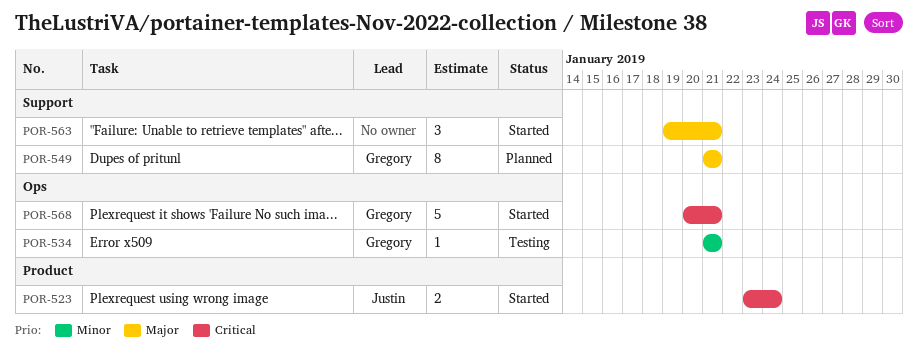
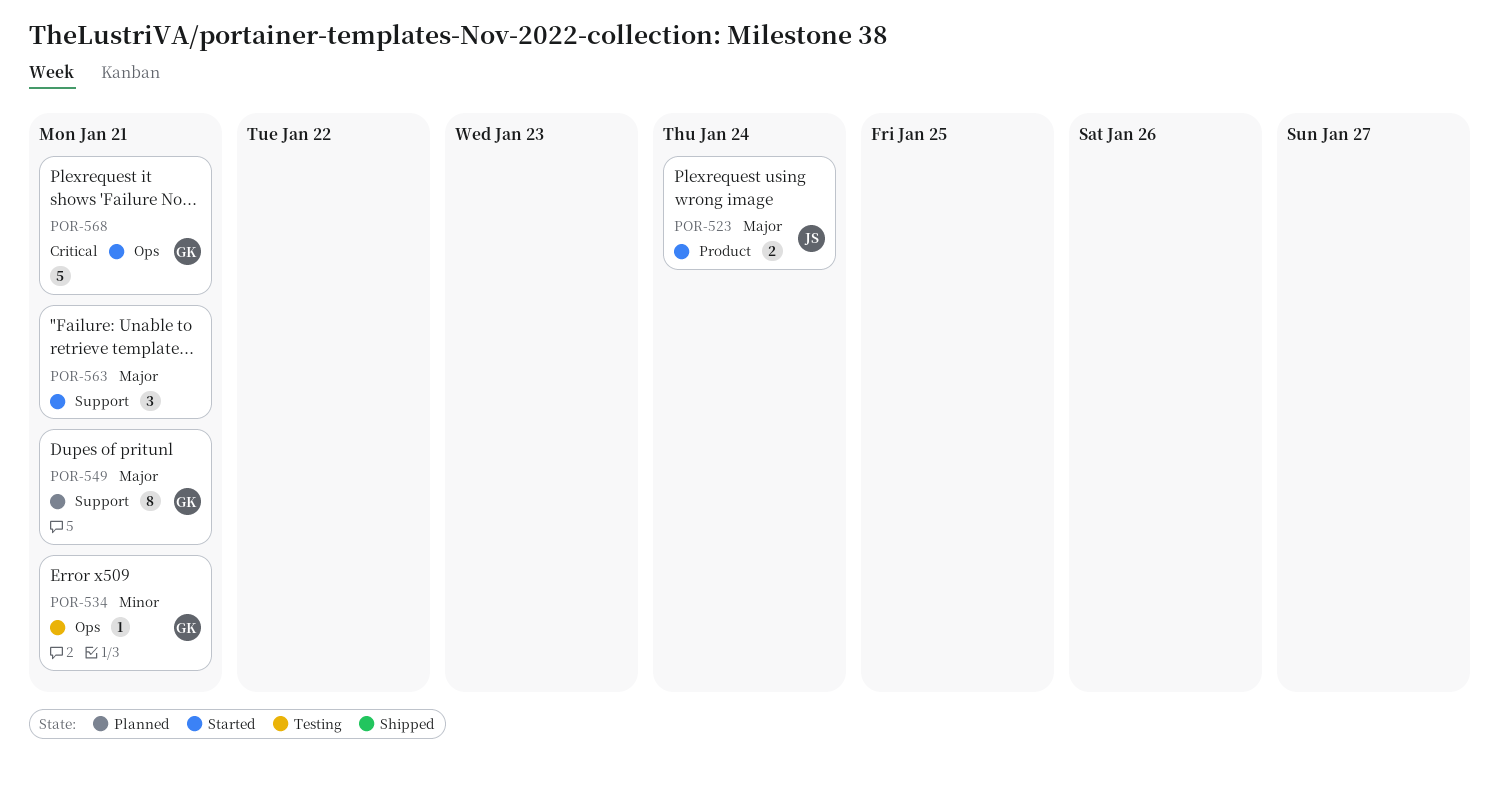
POR-523, priority: Critical -> Major

